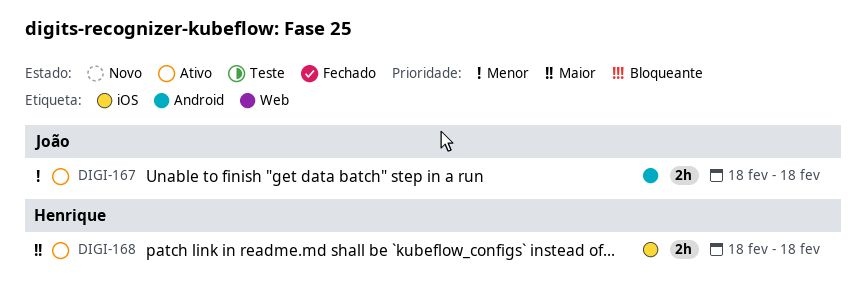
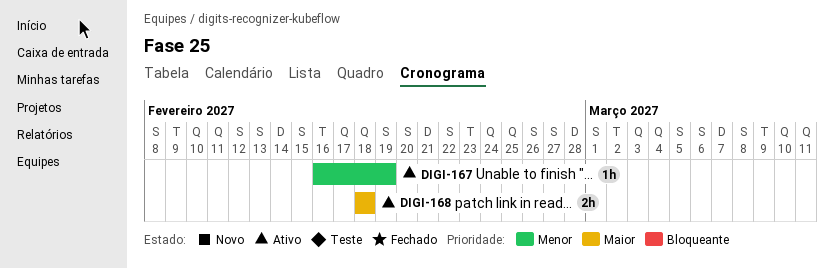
DIGI-167, estimate: 2h -> 1h
DIGI-167, start: Feb 18 -> Feb 16
DIGI-167, due: Feb 18 -> Feb 19

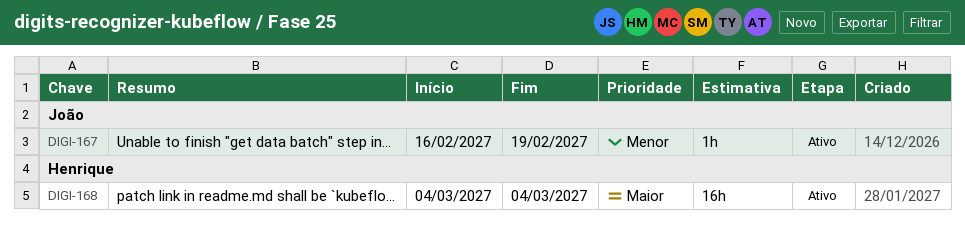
DIGI-168, estimate: 2h -> 16h
DIGI-168, start: Feb 18 -> Mar 4
DIGI-168, due: Feb 18 -> Mar 4

